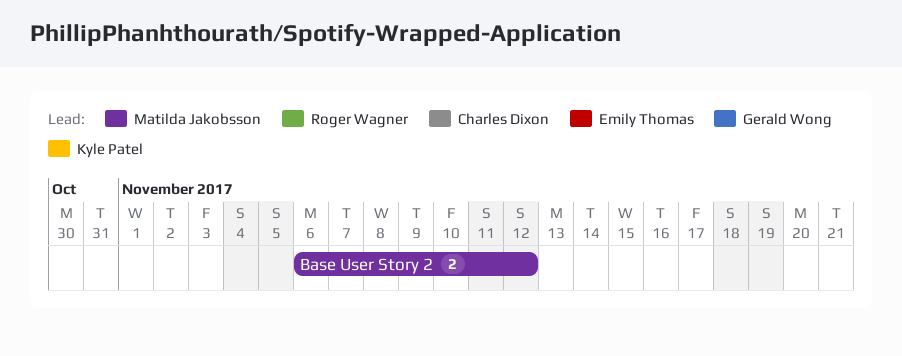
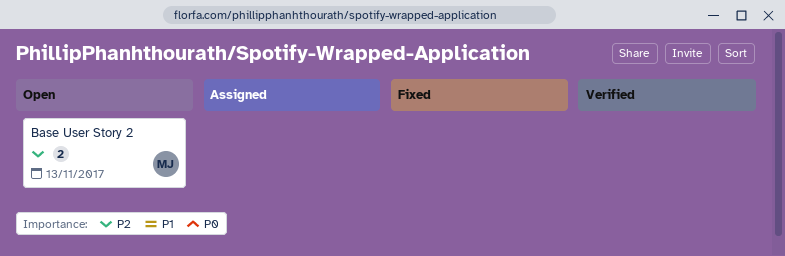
Base User Story 2, due: Nov 12 -> Nov 13

